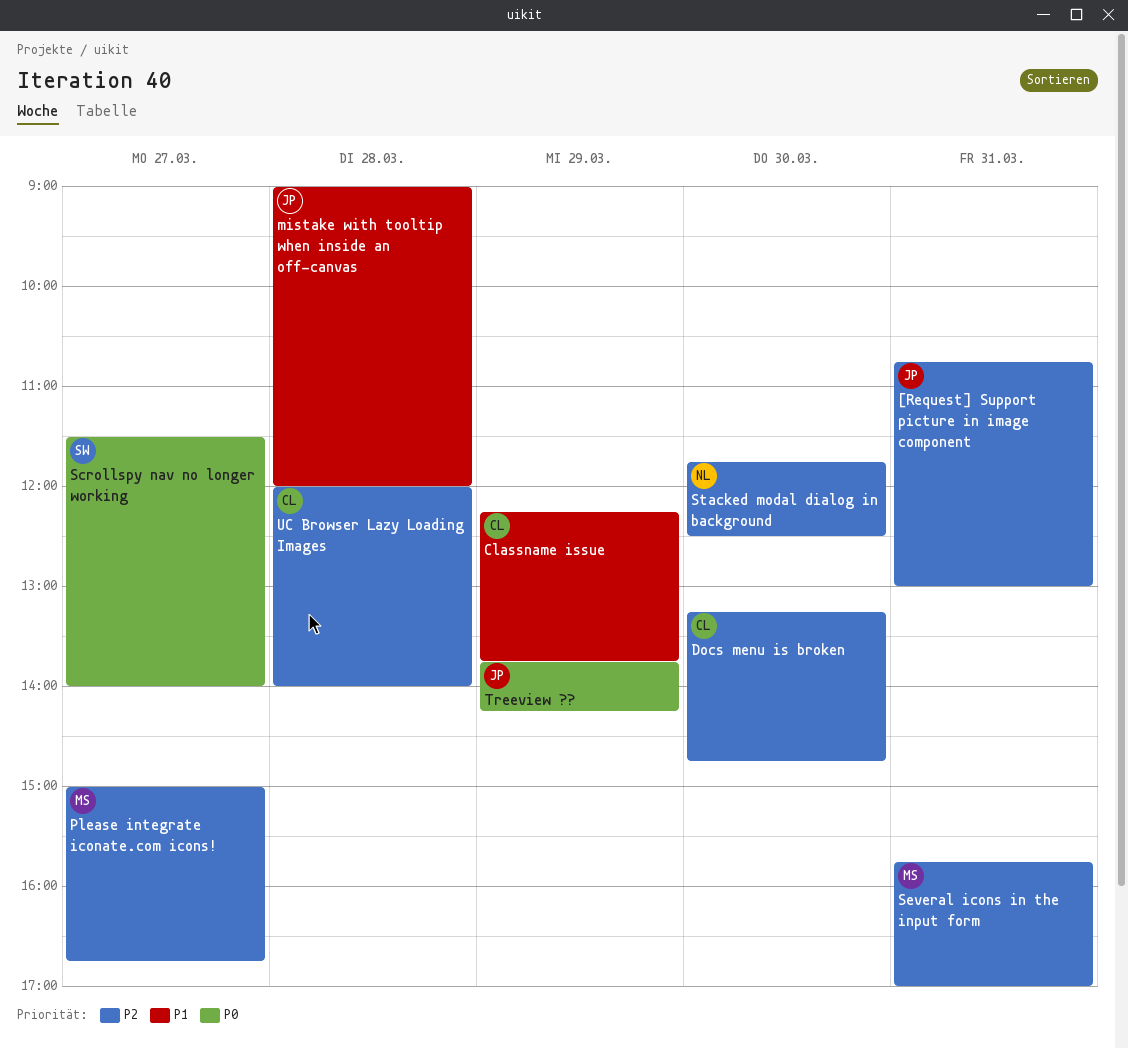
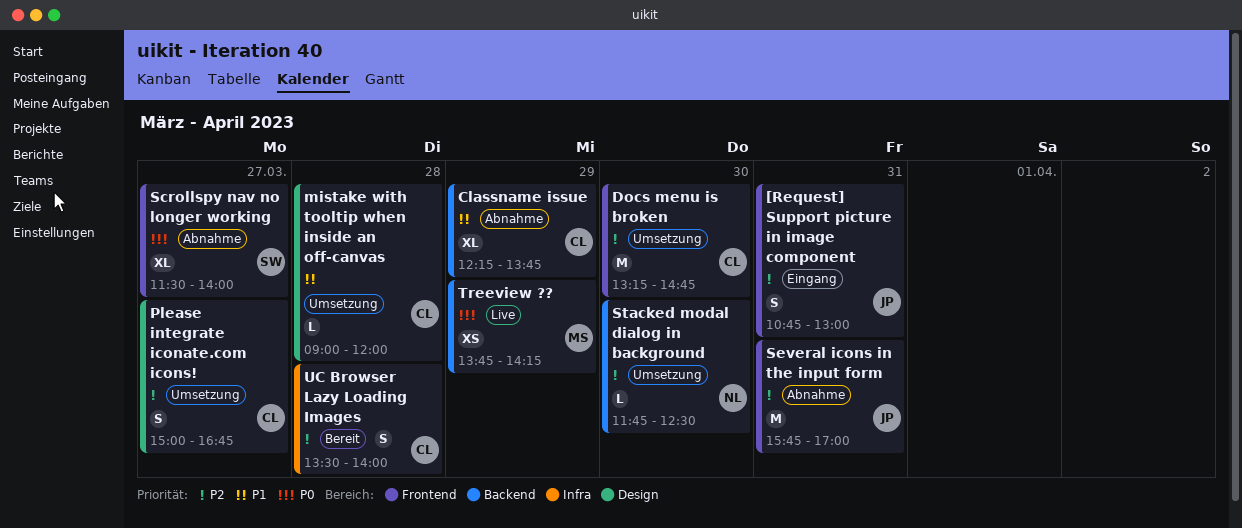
mistake with tooltip when inside an off-canvas, owner: JP -> CL
Please integrate iconate.com icons!, owner: MS -> CL
Several icons in the input form, owner: MS -> JP
Treeview ??, owner: JP -> MS
UC Browser Lazy Loading Images, begins: 12:00 -> 13:30

